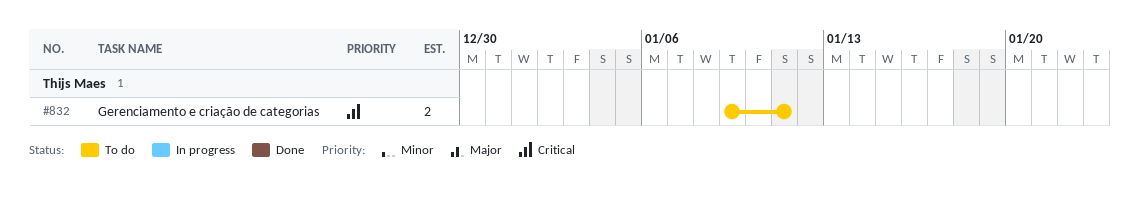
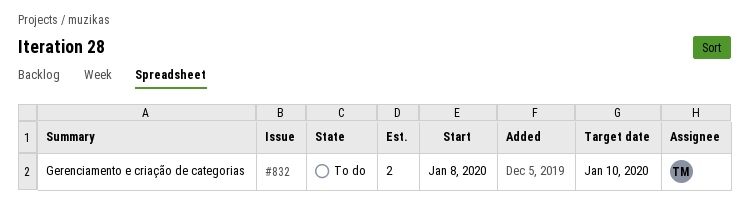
#832, start: Jan 9 -> Jan 8
#832, due: Jan 11 -> Jan 10

